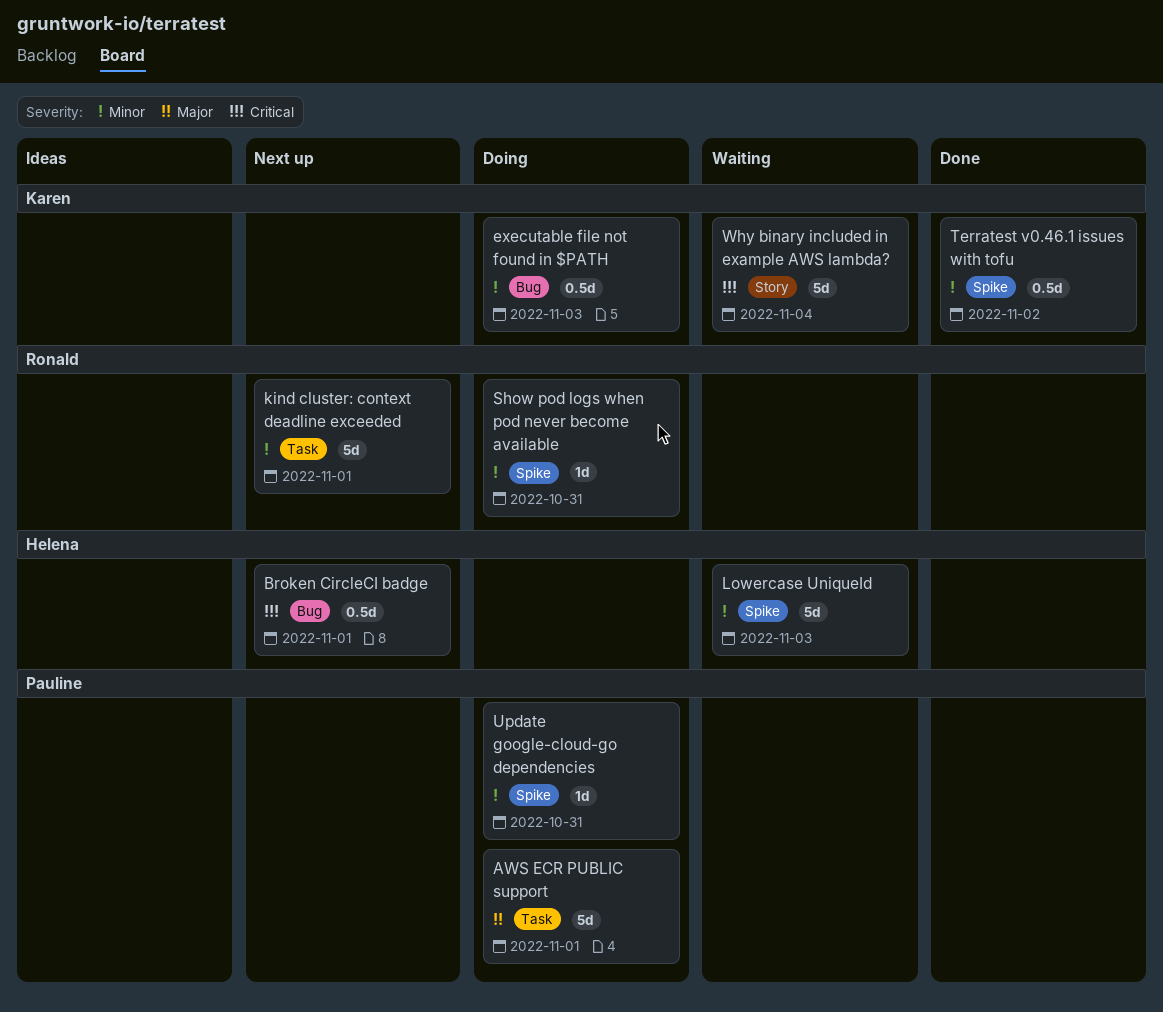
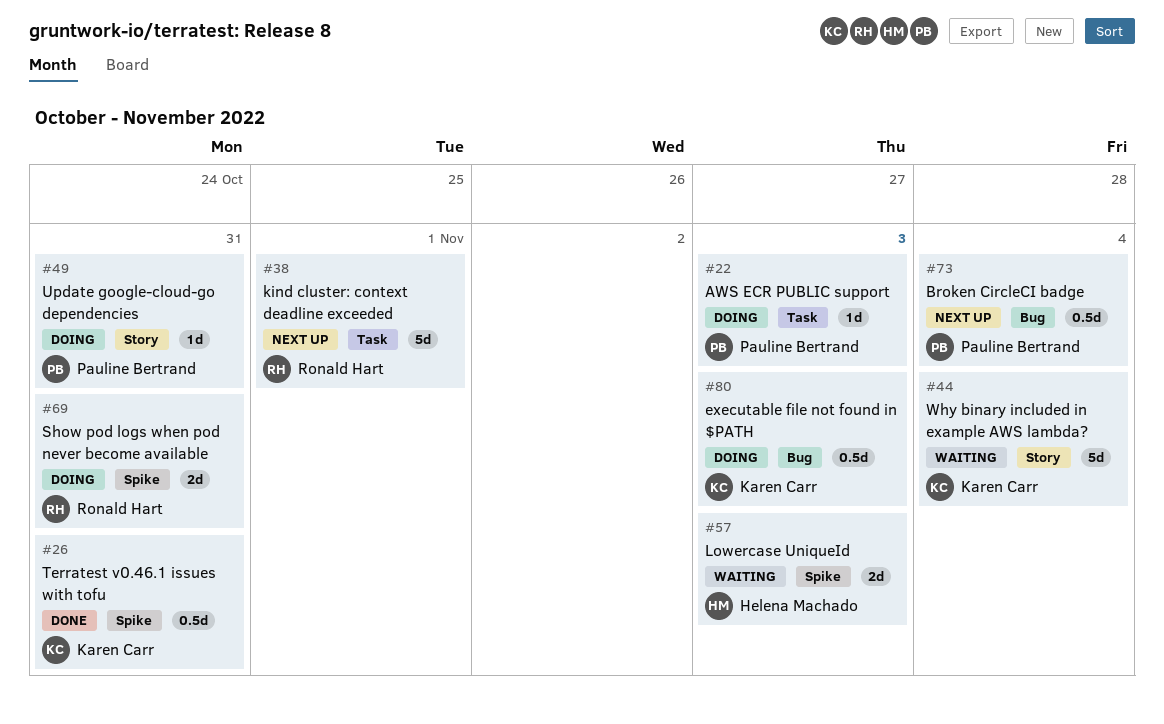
AWS ECR PUBLIC support, estimate: 5d -> 1d
AWS ECR PUBLIC support, due: Nov 1 -> Nov 3
Broken CircleCI badge, owner: Helena Machado -> Pauline Bertrand
Broken CircleCI badge, due: Nov 1 -> Nov 4
Lowercase UniqueId, estimate: 5d -> 2d
Show pod logs when pod never become available, estimate: 1d -> 2d
Terratest v0.46.1 issues with tofu, due: Nov 2 -> Oct 31
Update google-cloud-go dependencies, label: Spike -> Story

